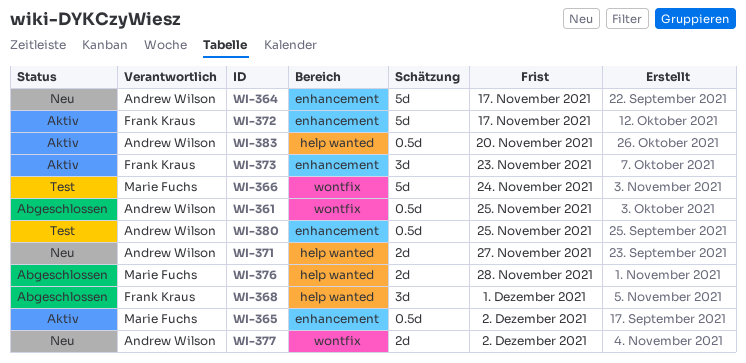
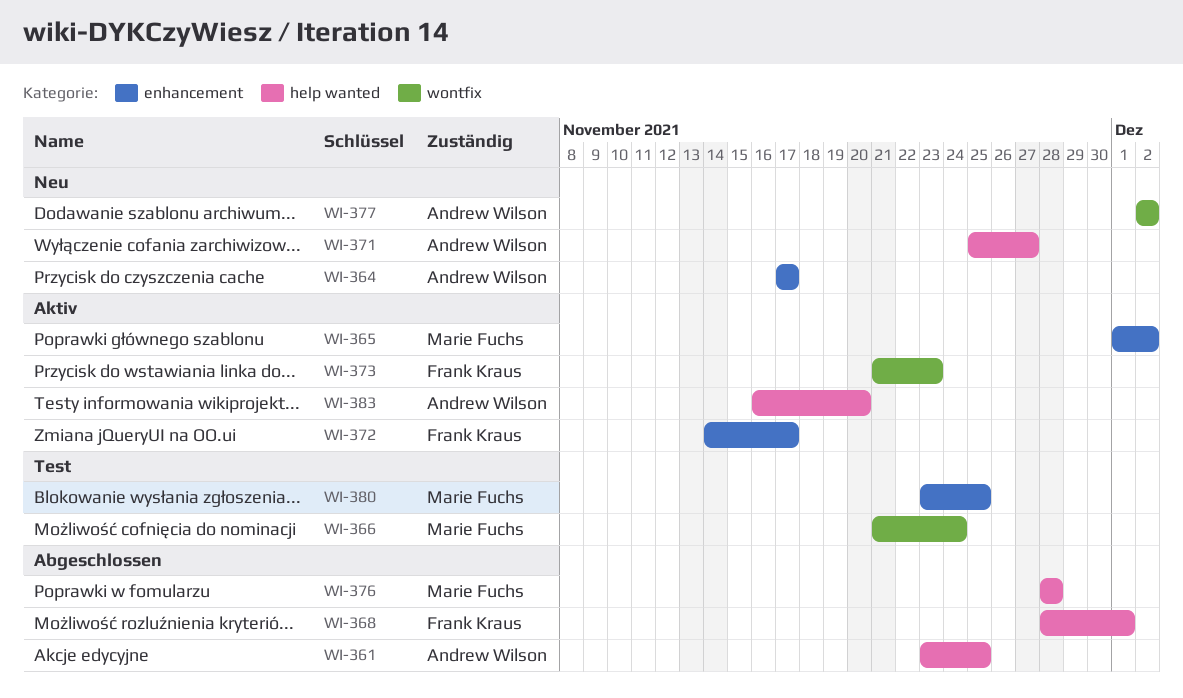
WI-361, label: wontfix -> help wanted
WI-373, label: enhancement -> wontfix
WI-380, owner: Andrew Wilson -> Marie Fuchs

